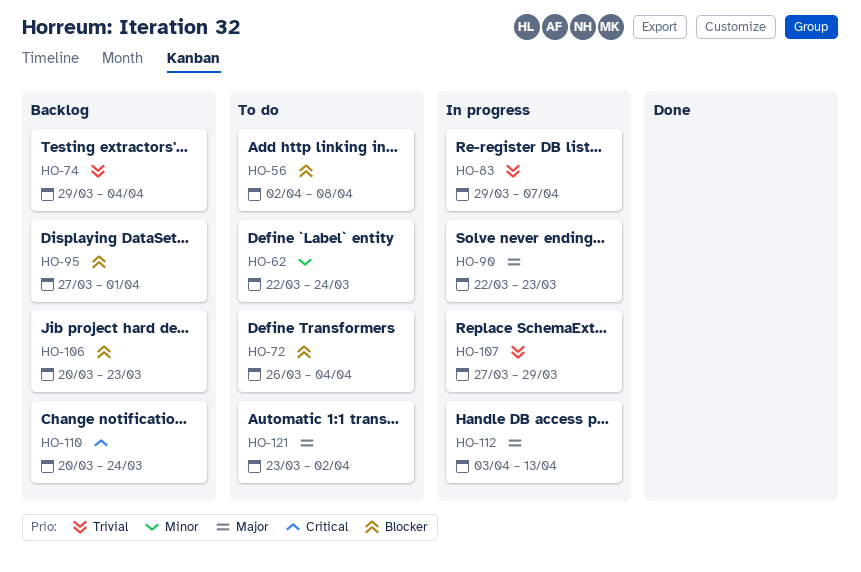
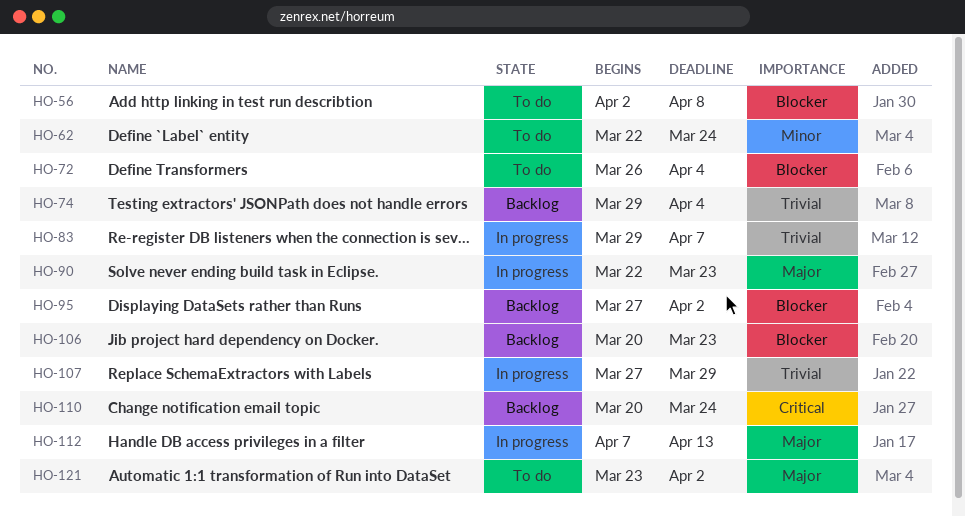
HO-95, due: Apr 1 -> Apr 2
HO-112, start: Apr 3 -> Apr 7

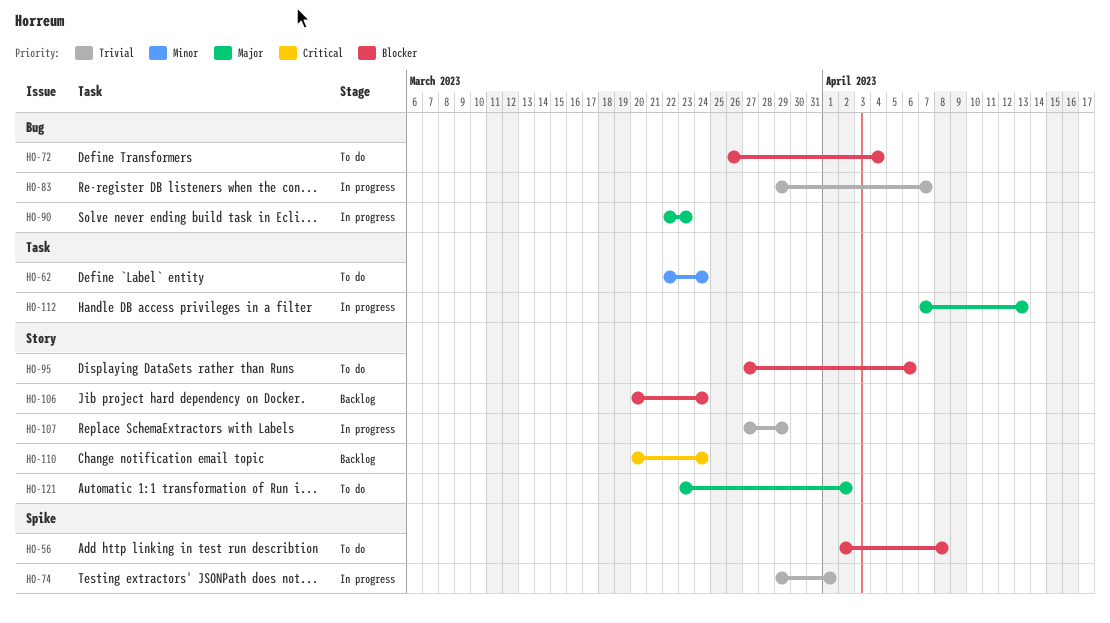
HO-74, status: Backlog -> In progress
HO-74, due: Apr 4 -> Apr 1
HO-95, status: Backlog -> To do
HO-95, due: Apr 2 -> Apr 6
HO-106, due: Mar 23 -> Mar 24

